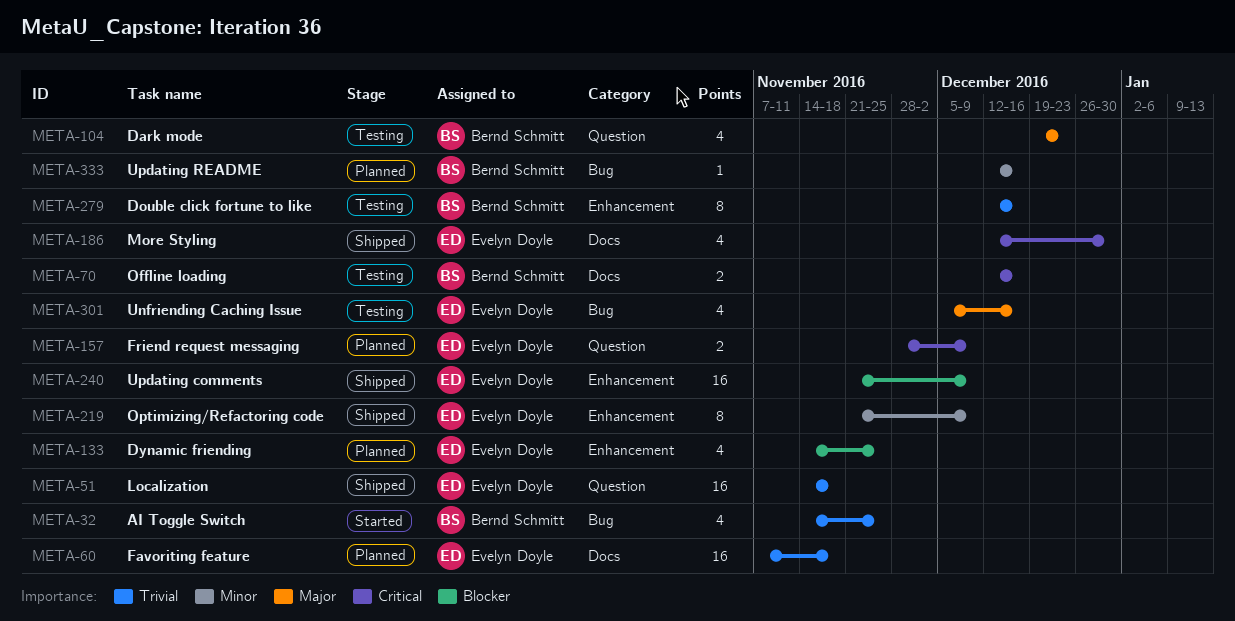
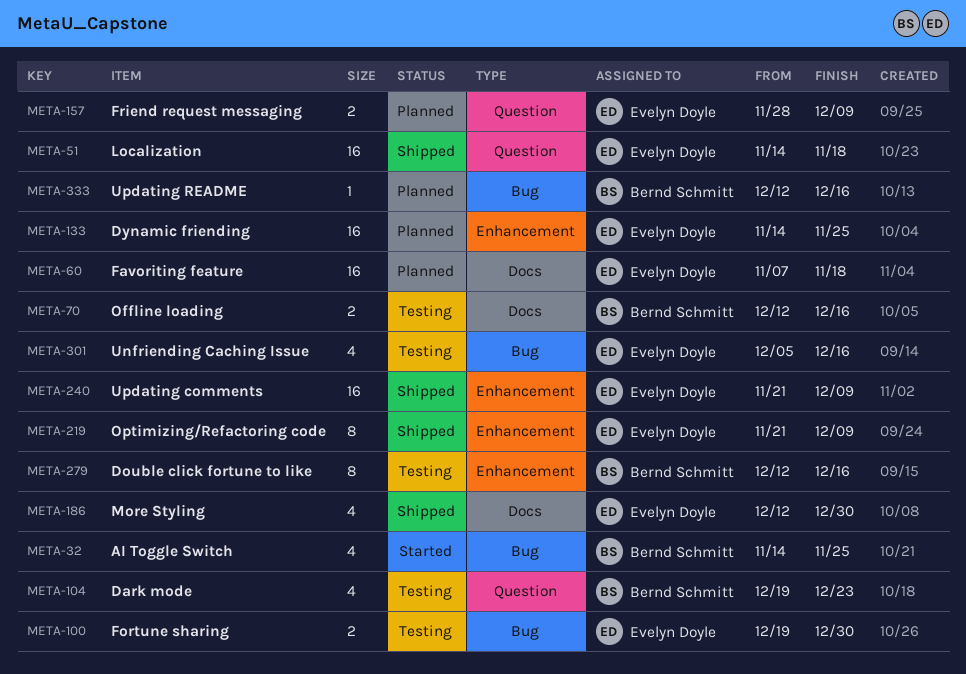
META-100: none -> present
META-133, estimate: 4 -> 16

